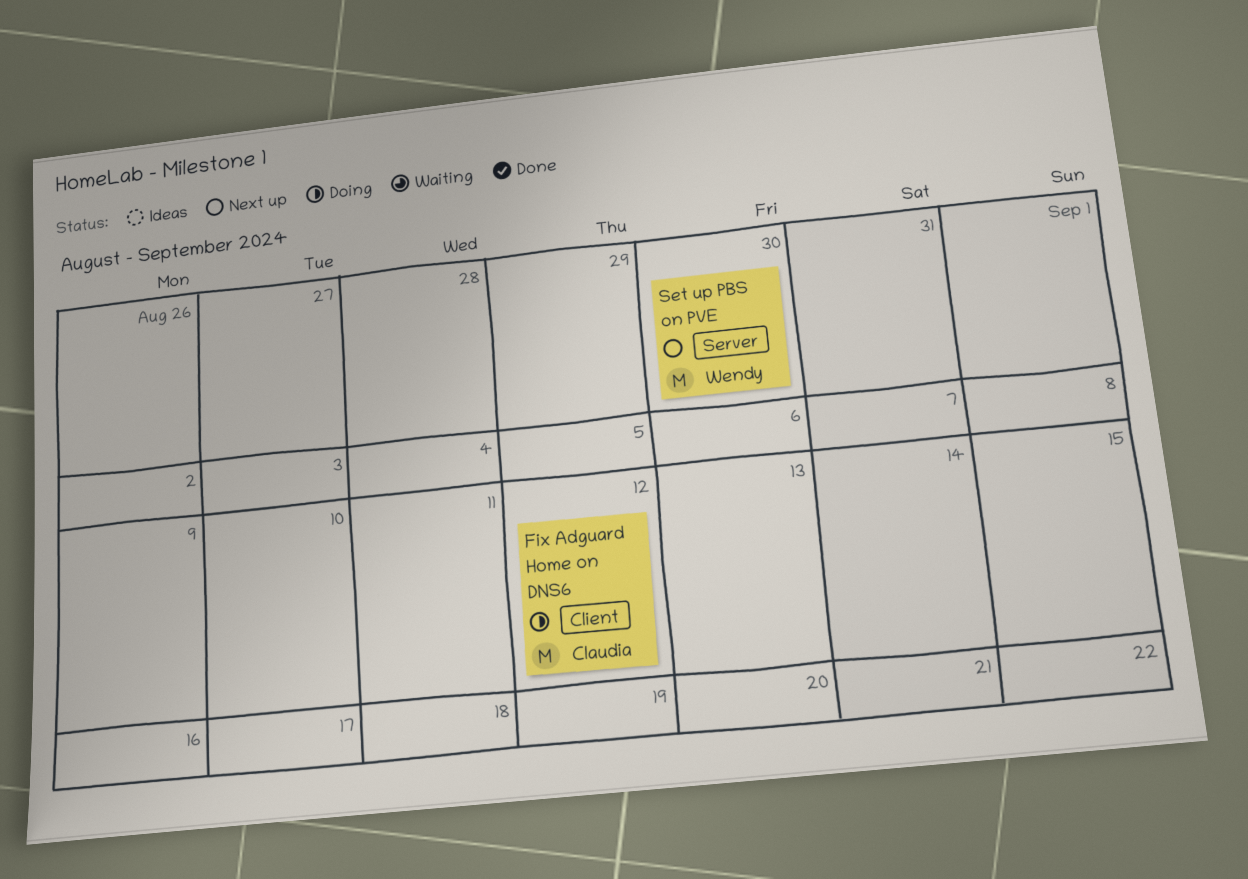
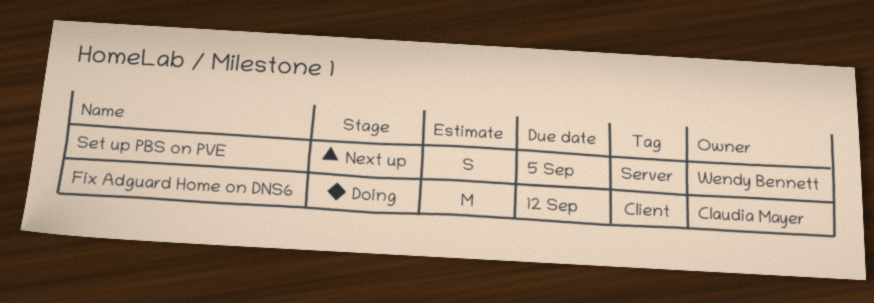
Set up PBS on PVE, estimate: M -> S
Set up PBS on PVE, due: Aug 30 -> Sep 5

